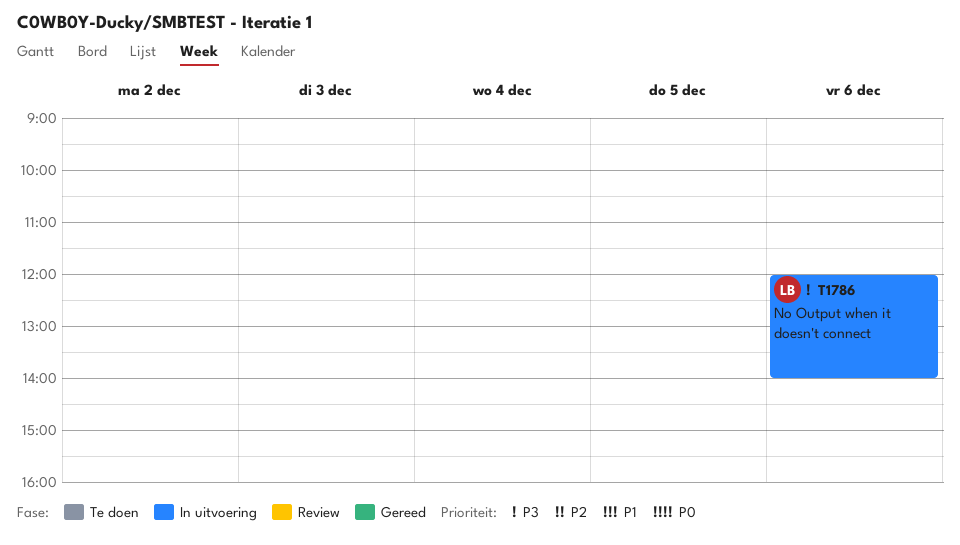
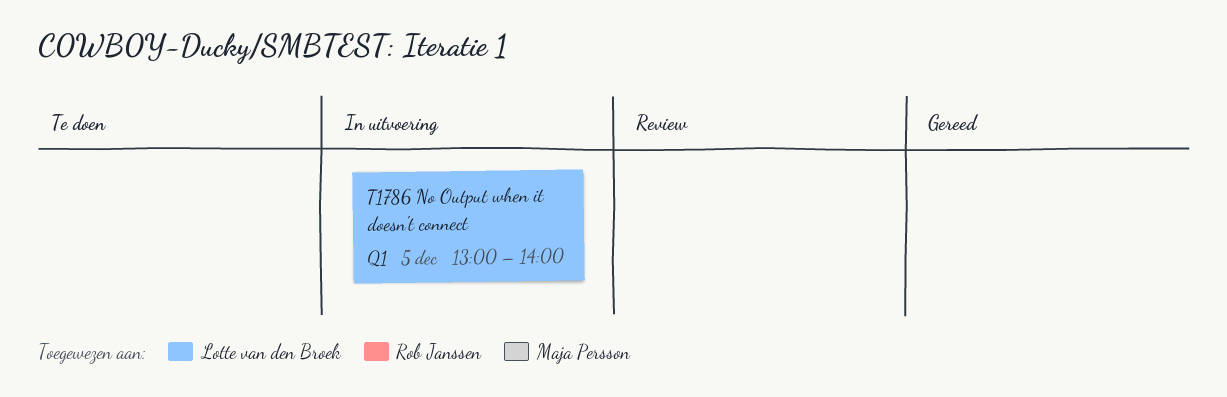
T1786, day: Dec 6 -> Dec 5
T1786, begins: 12:00 -> 13:00

